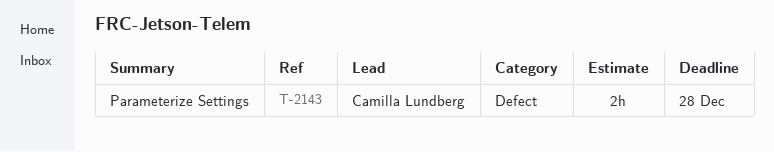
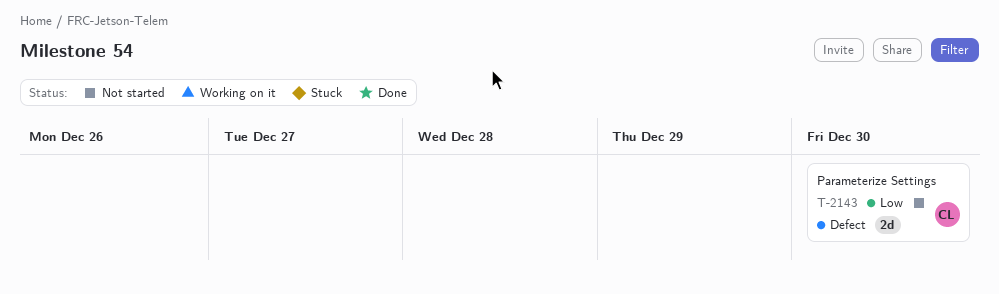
T-2143, estimate: 2h -> 2d
T-2143, due: Dec 28 -> Dec 30

